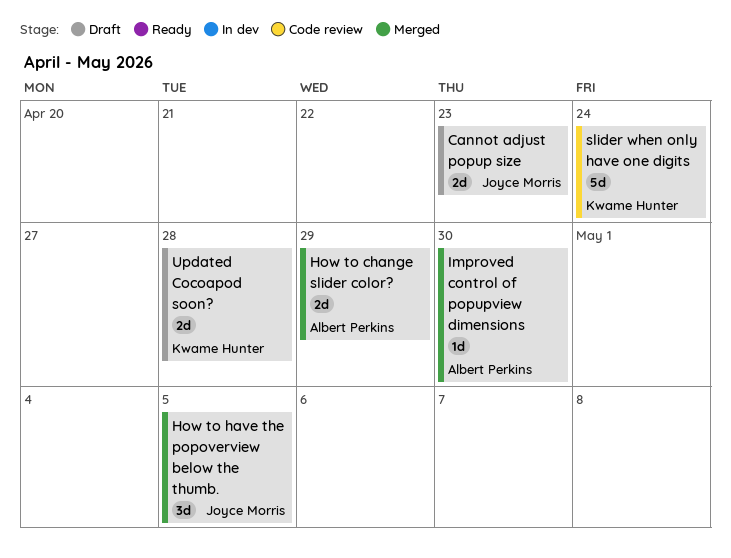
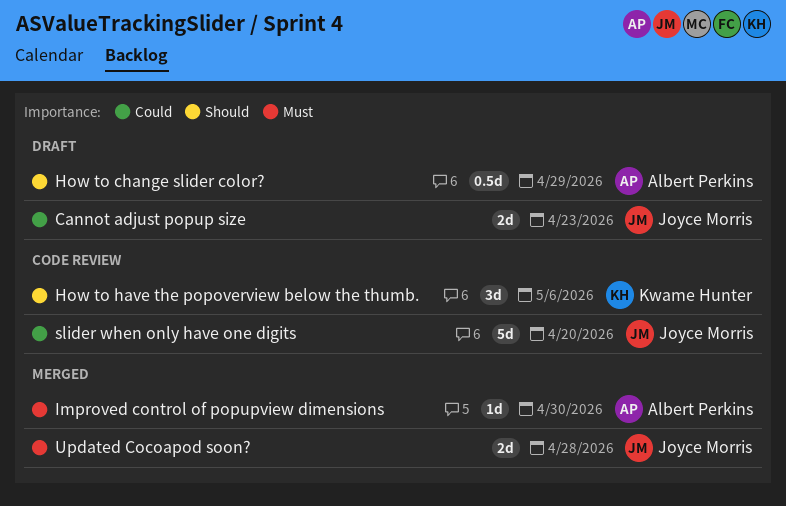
How to change slider color?, status: Merged -> Draft
How to change slider color?, estimate: 2d -> 0.5d
How to have the popoverview below the thumb., status: Merged -> Code review
How to have the popoverview below the thumb., owner: Joyce Morris -> Kwame Hunter
How to have the popoverview below the thumb., due: May 5 -> May 6
slider when only have one digits, owner: Kwame Hunter -> Joyce Morris
slider when only have one digits, due: Apr 24 -> Apr 20
Updated Cocoapod soon?, status: Draft -> Merged
Updated Cocoapod soon?, owner: Kwame Hunter -> Joyce Morris

